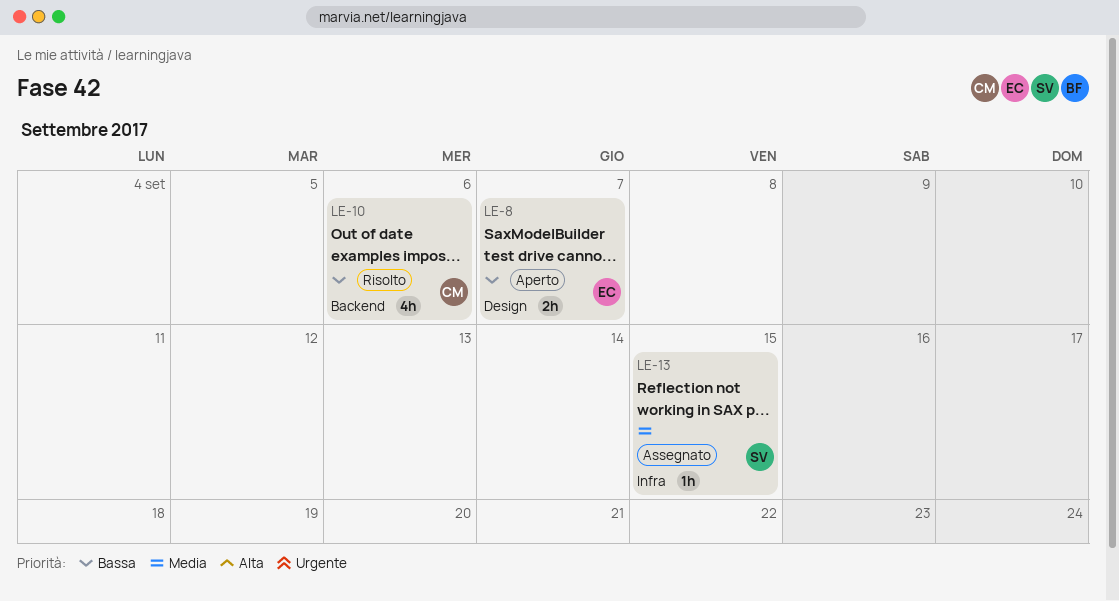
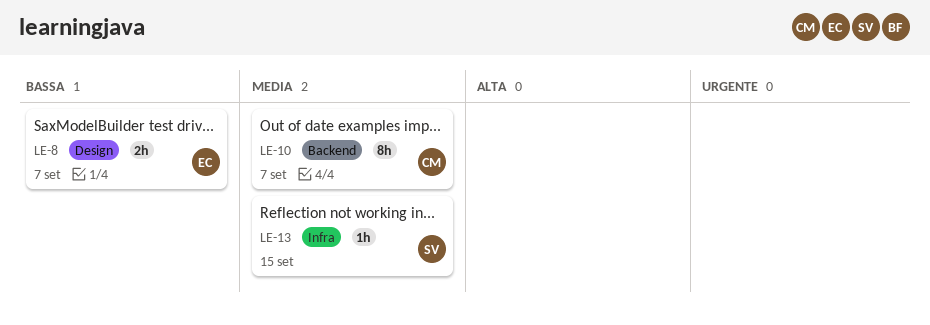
LE-10, priority: Bassa -> Media
LE-10, estimate: 4h -> 8h
LE-10, due: Sep 6 -> Sep 7

